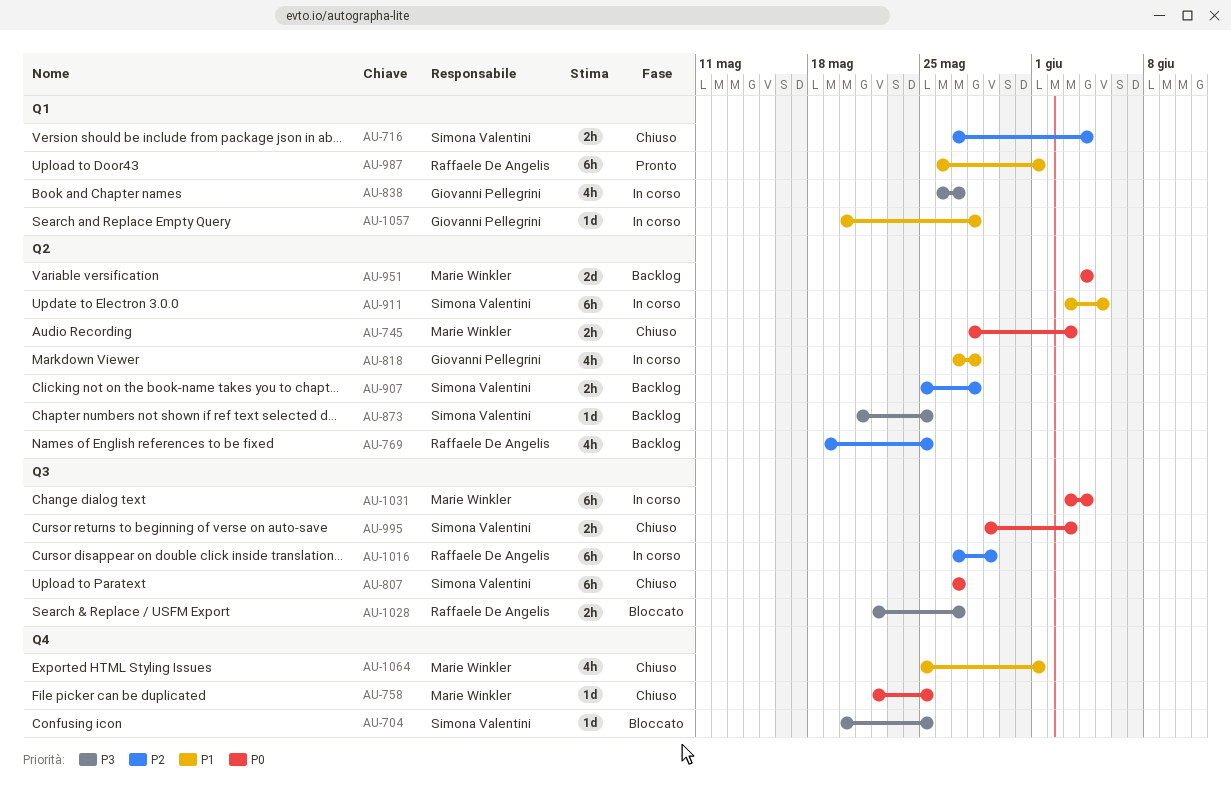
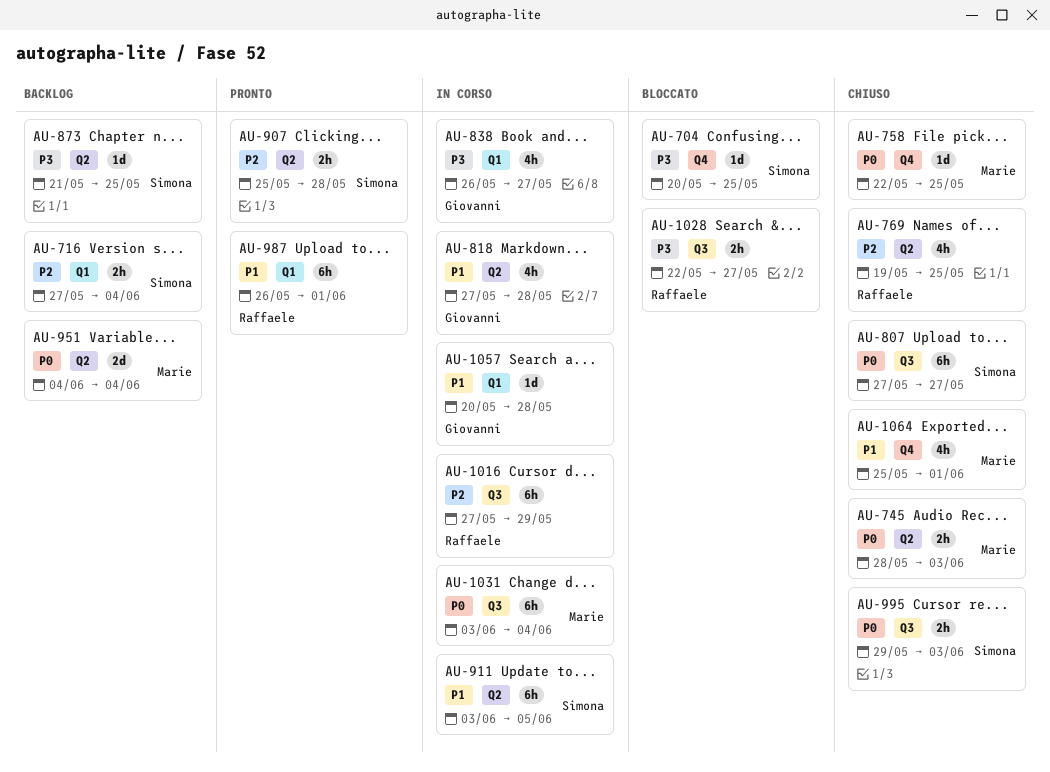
AU-716, status: Chiuso -> Backlog
AU-769, status: Backlog -> Chiuso
AU-907, status: Backlog -> Pronto

